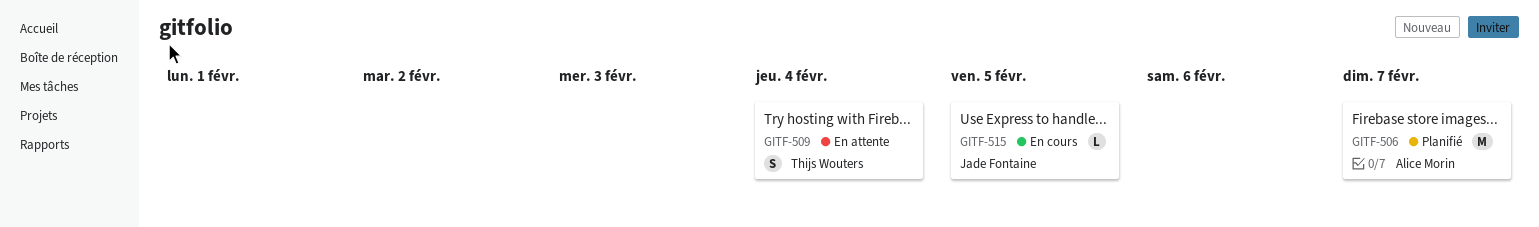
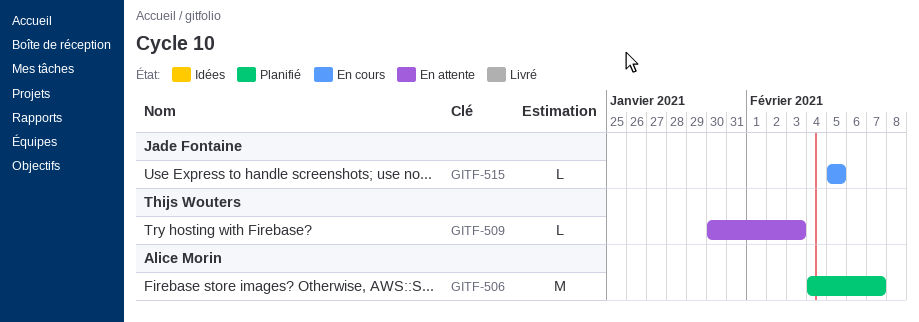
GITF-509, estimate: S -> L
GITF-509, due: Feb 4 -> Feb 3

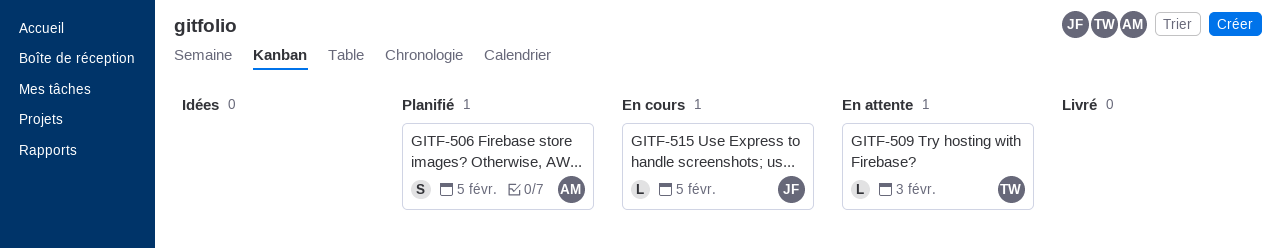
GITF-506, estimate: M -> S
GITF-506, due: Feb 7 -> Feb 5

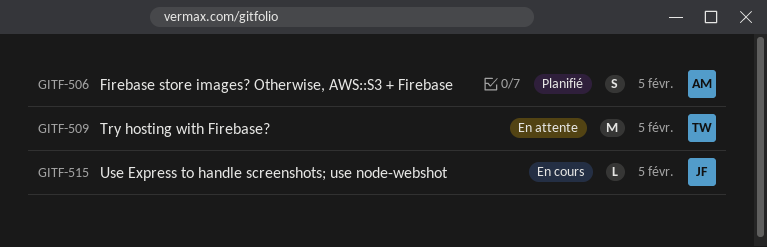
GITF-509, estimate: L -> M
GITF-509, due: Feb 3 -> Feb 5

